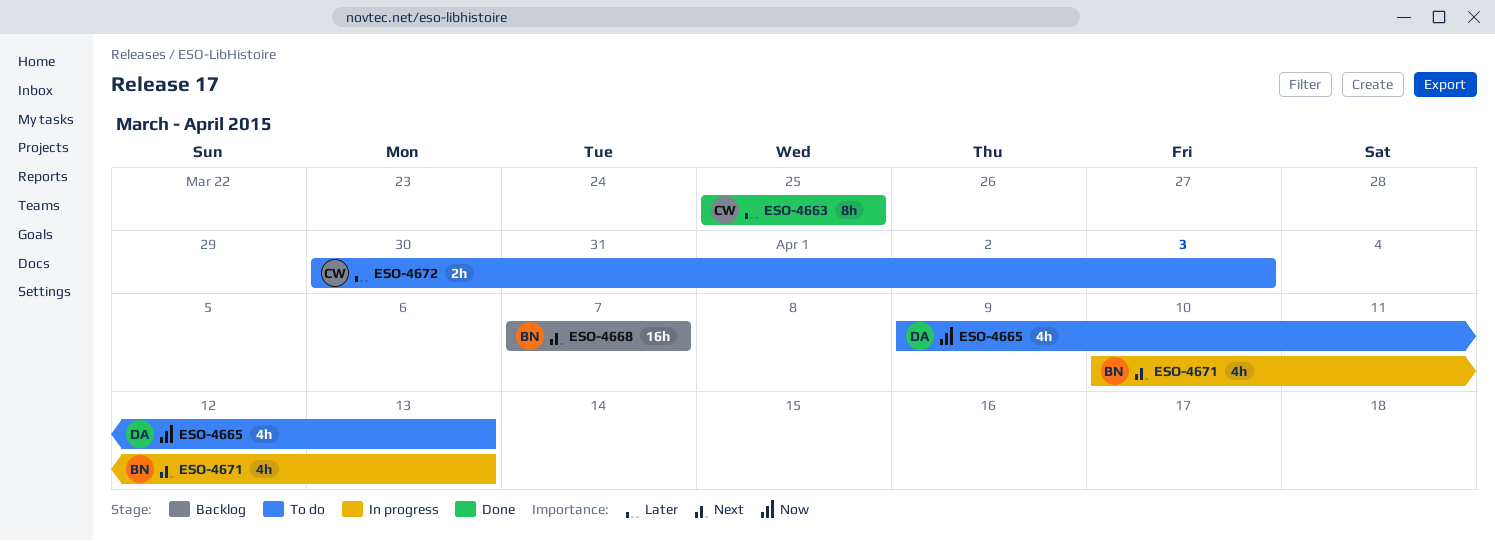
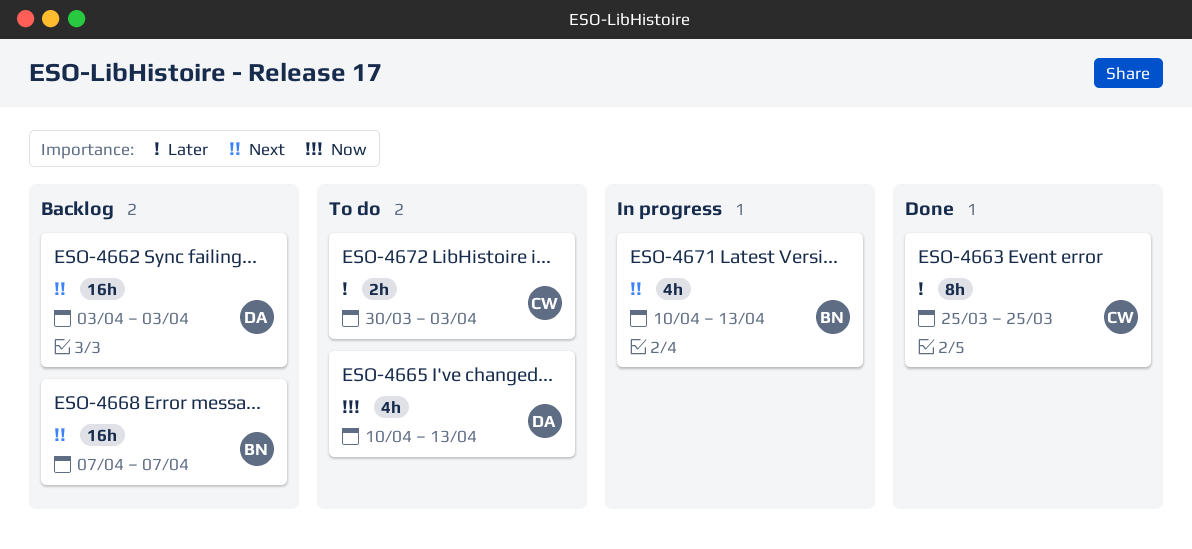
ESO-4662: none -> present
ESO-4665, start: Apr 9 -> Apr 10

